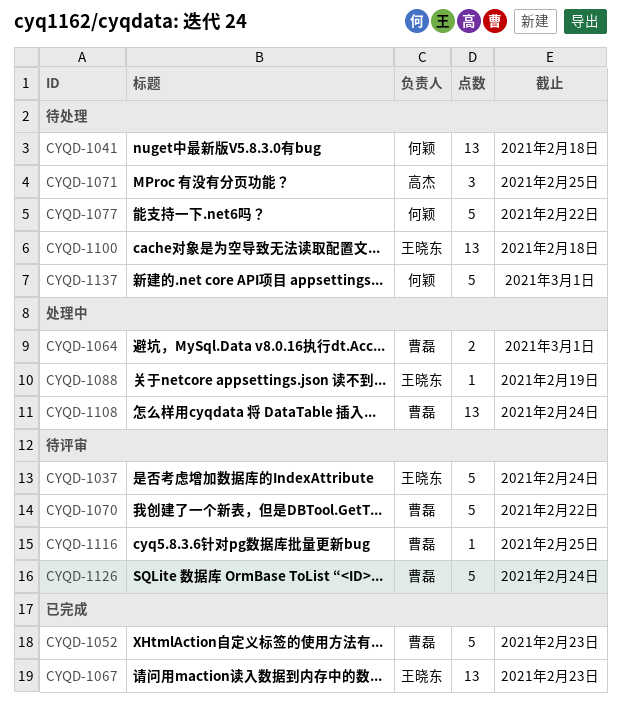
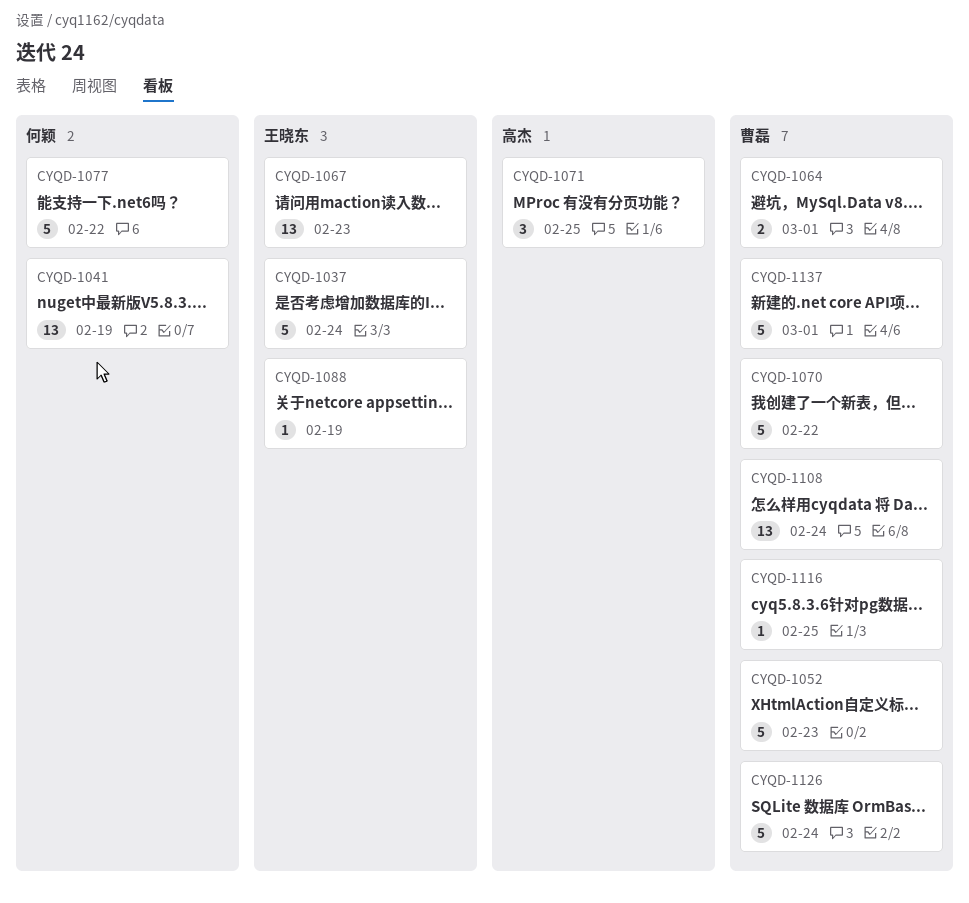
CYQD-1041, due: Feb 18 -> Feb 19
CYQD-1100: present -> none
CYQD-1137, owner: 何颖 -> 曹磊

